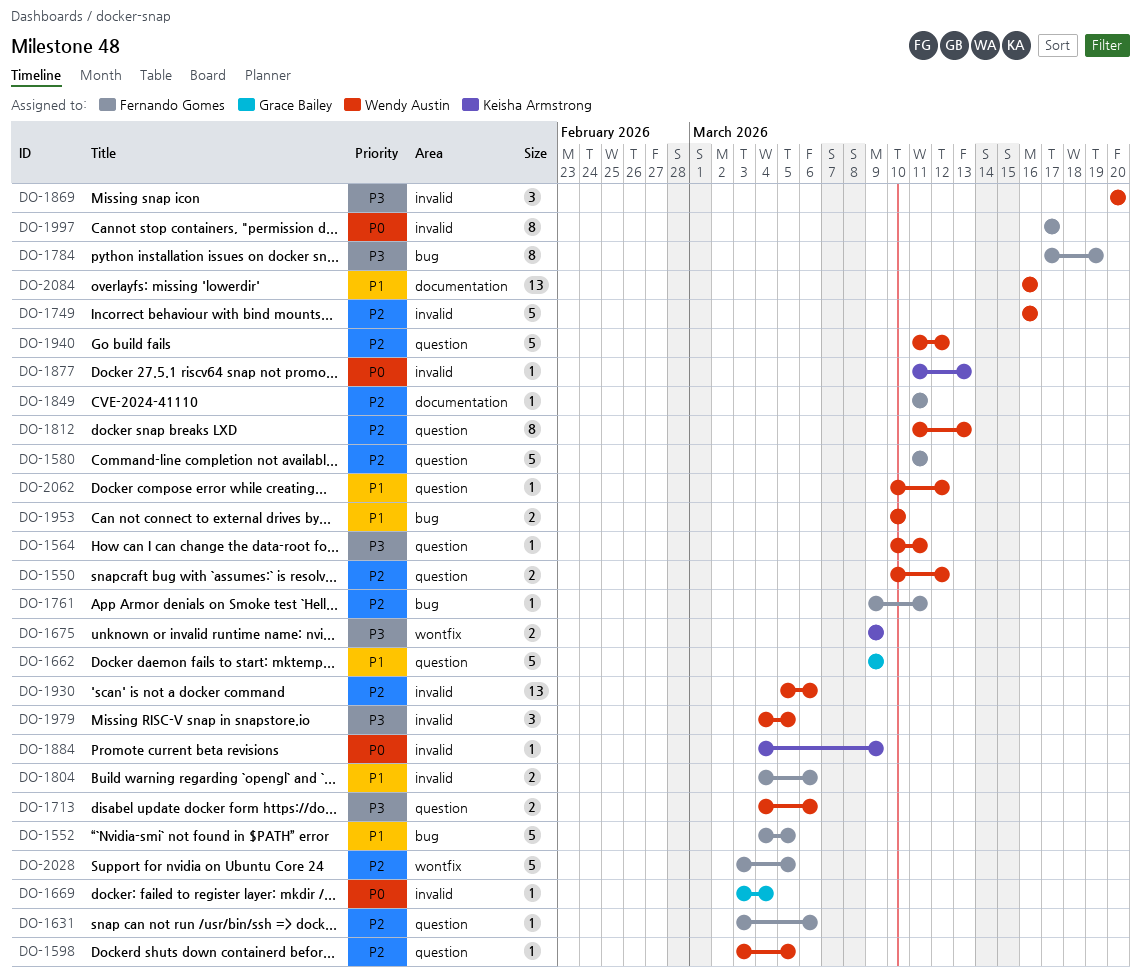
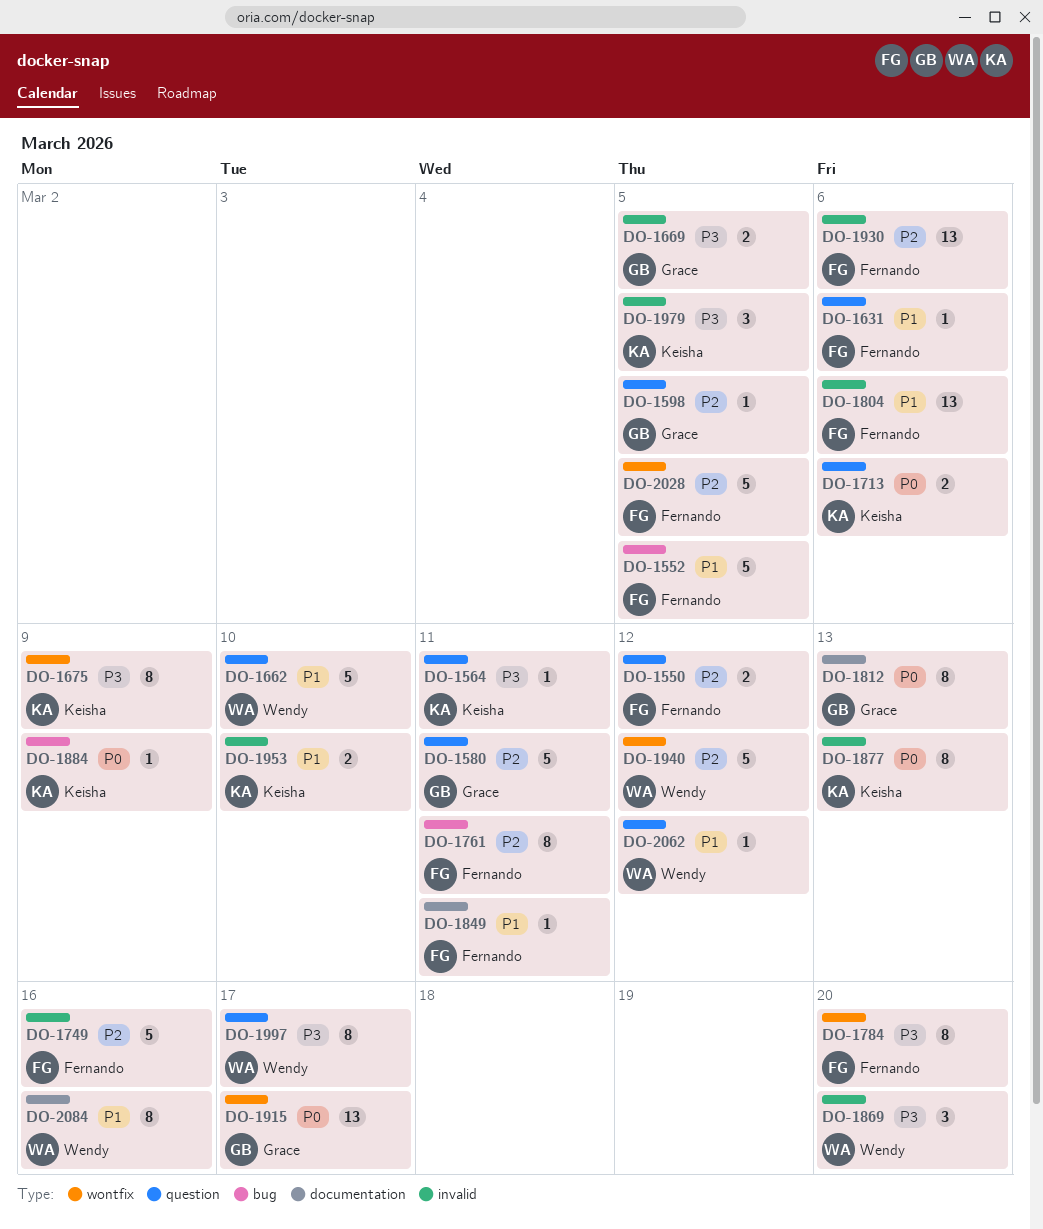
DO-1550, owner: Wendy Austin -> Fernando Gomes
DO-1564, owner: Wendy Austin -> Keisha Armstrong
DO-1580, owner: Fernando Gomes -> Grace Bailey
DO-1598, owner: Wendy Austin -> Grace Bailey
DO-1631, priority: P2 -> P1
DO-1662, owner: Grace Bailey -> Wendy Austin
DO-1662, due: Mar 9 -> Mar 10
DO-1669, priority: P0 -> P3
DO-1669, estimate: 1 -> 2
DO-1669, due: Mar 4 -> Mar 5
DO-1675, estimate: 2 -> 8
DO-1713, owner: Wendy Austin -> Keisha Armstrong
DO-1713, priority: P3 -> P0
DO-1749, owner: Wendy Austin -> Fernando Gomes
DO-1761, estimate: 1 -> 8
DO-1784, label: bug -> wontfix
DO-1784, due: Mar 19 -> Mar 20
DO-1804, estimate: 2 -> 13
DO-1812, owner: Wendy Austin -> Grace Bailey
DO-1812, priority: P2 -> P0
DO-1812, label: question -> documentation
DO-1849, priority: P2 -> P1
DO-1877, estimate: 1 -> 8
DO-1884, label: invalid -> bug
DO-1915: none -> present
DO-1930, owner: Wendy Austin -> Fernando Gomes
DO-1940, label: question -> wontfix
DO-1953, owner: Wendy Austin -> Keisha Armstrong
DO-1953, label: bug -> invalid
DO-1979, owner: Wendy Austin -> Keisha Armstrong
DO-1997, owner: Fernando Gomes -> Wendy Austin
DO-1997, priority: P0 -> P3
DO-1997, label: invalid -> question
DO-2084, estimate: 13 -> 8

